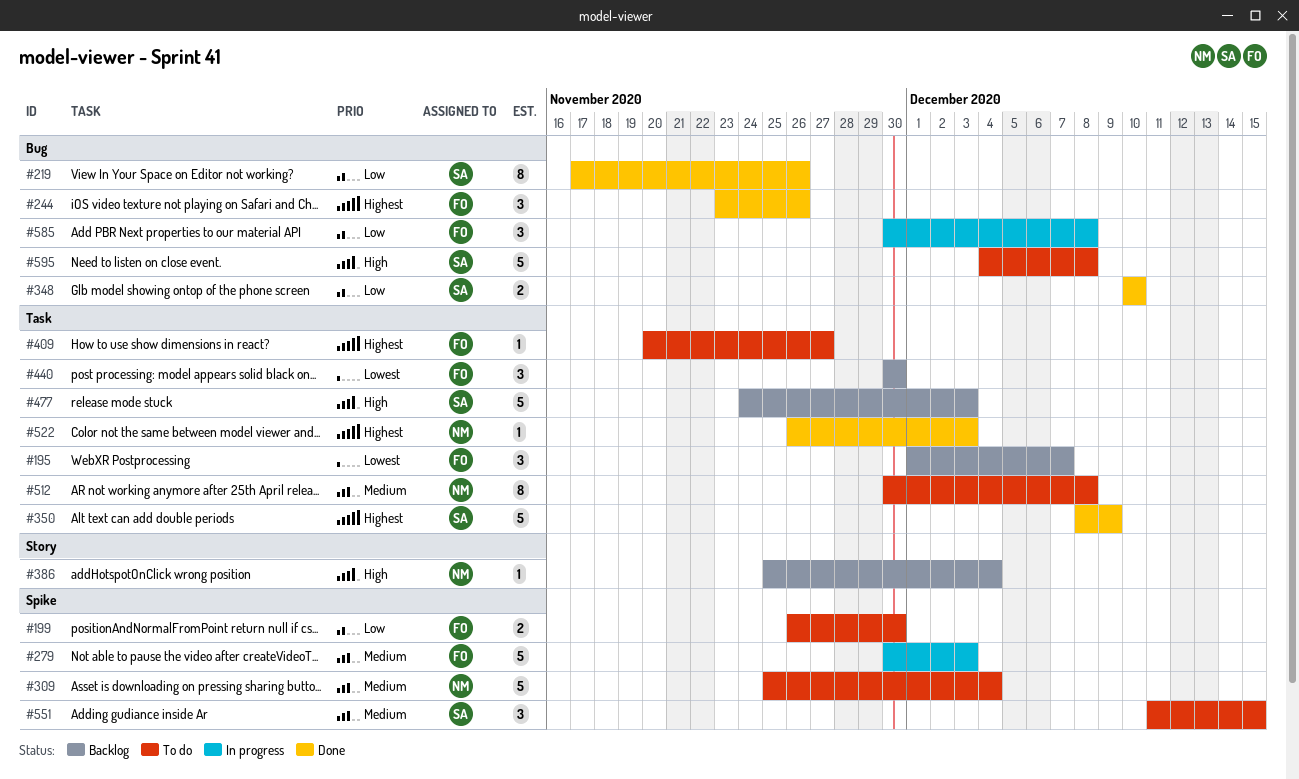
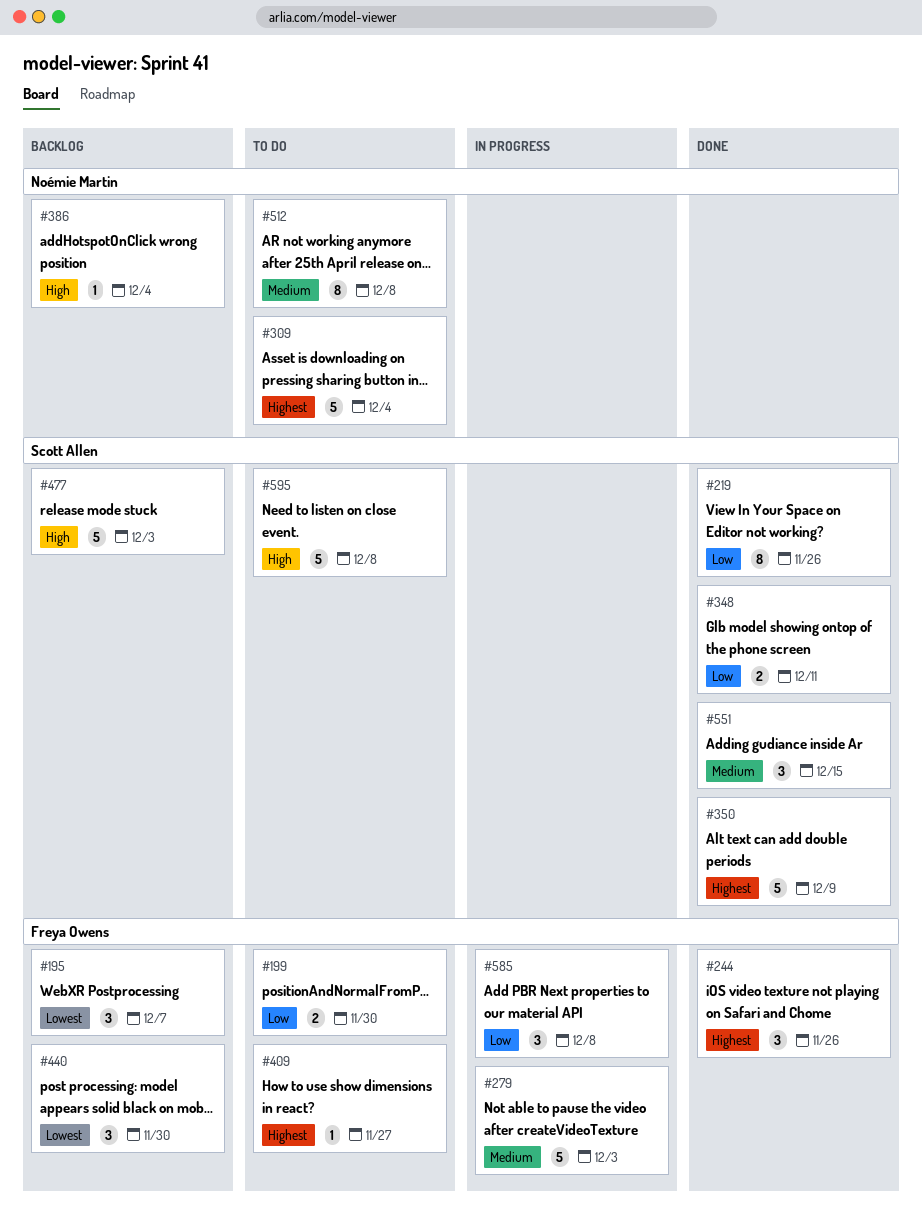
#309, priority: Medium -> Highest
#348, due: Dec 10 -> Dec 11
#522: present -> none
#551, status: To do -> Done

